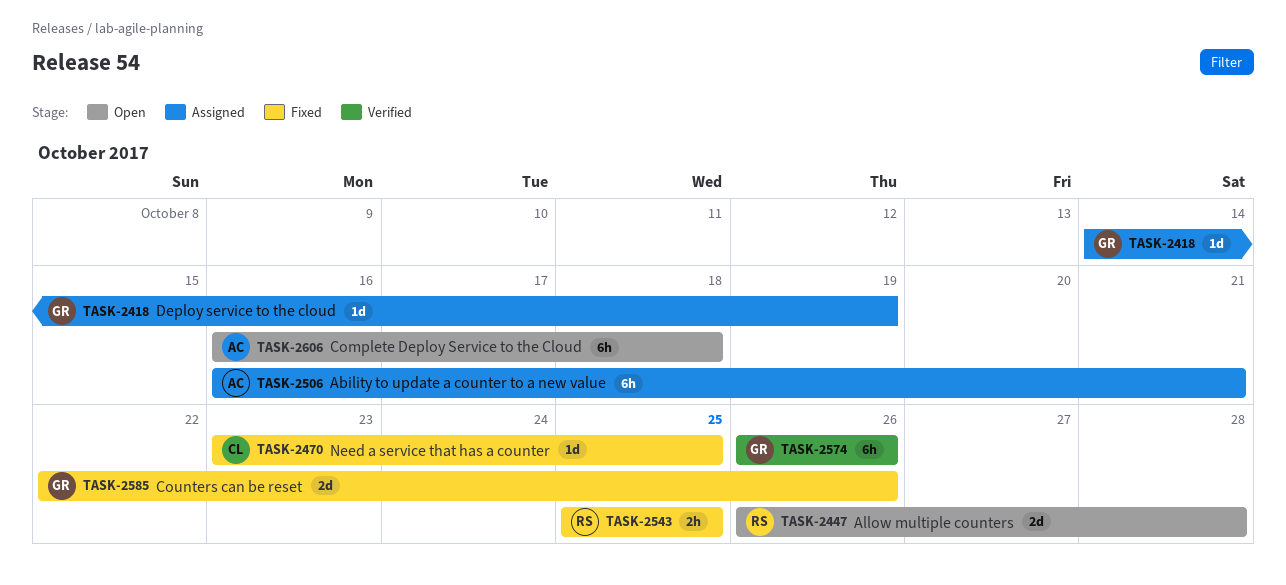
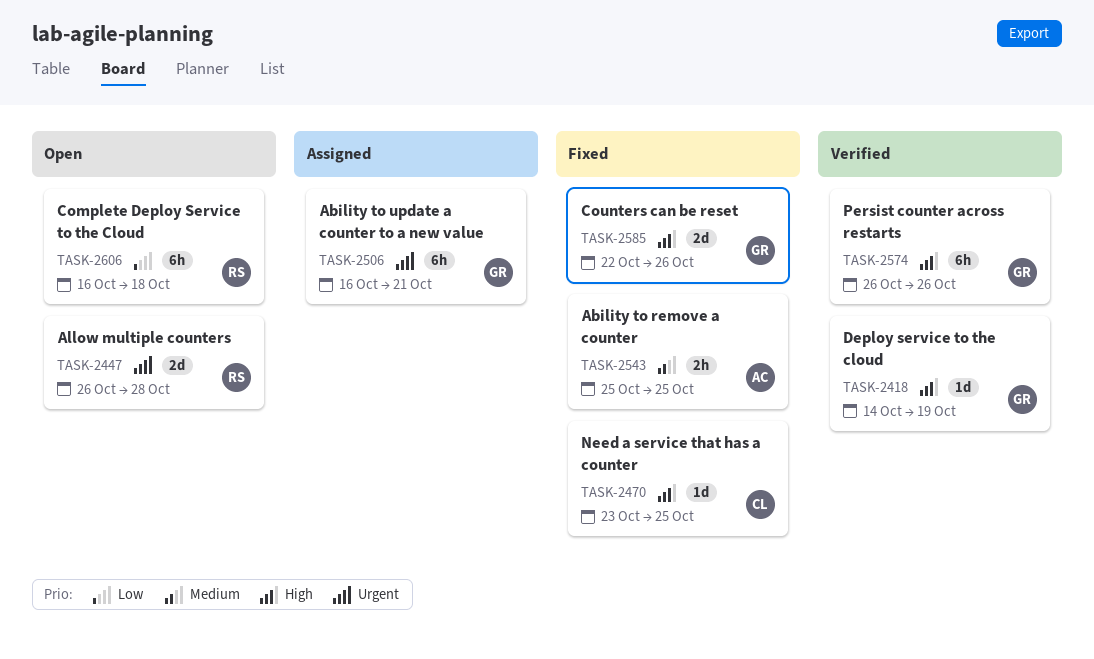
TASK-2418, status: Assigned -> Verified
TASK-2506, owner: AC -> GR
TASK-2543, owner: RS -> AC
TASK-2606, owner: AC -> RS

